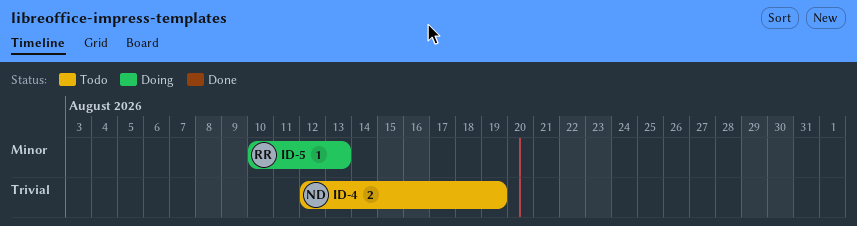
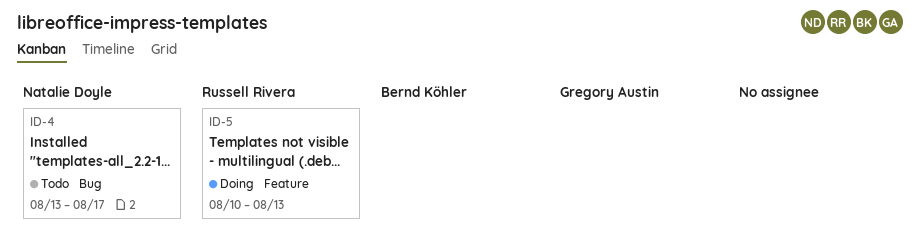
ID-4, start: Aug 12 -> Aug 13
ID-4, due: Aug 19 -> Aug 17

